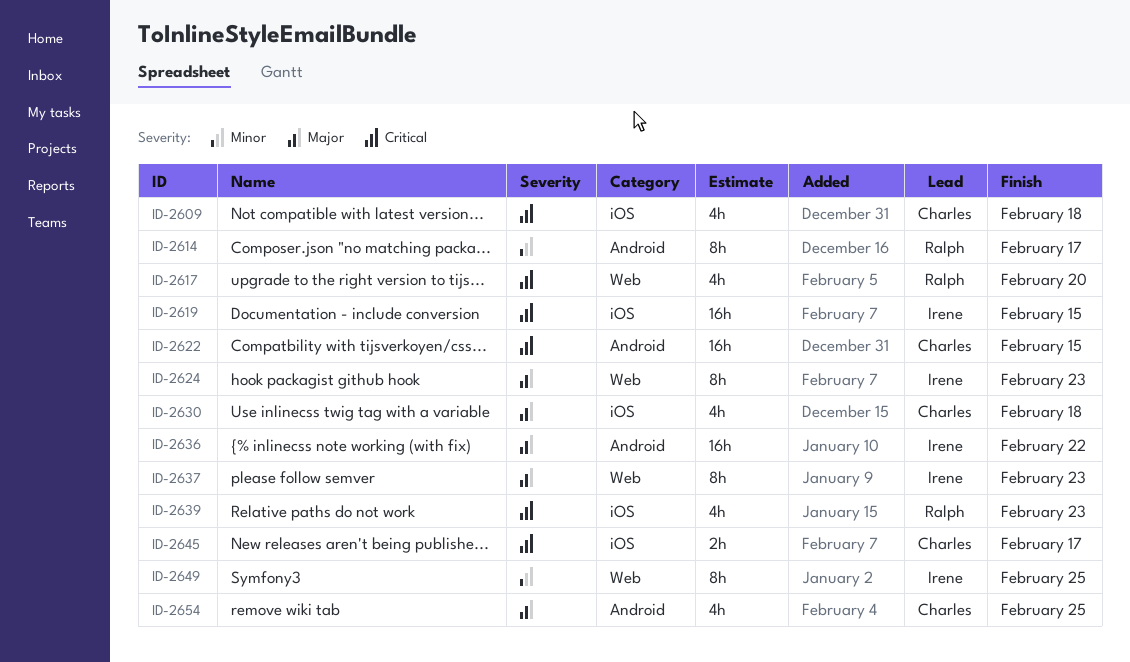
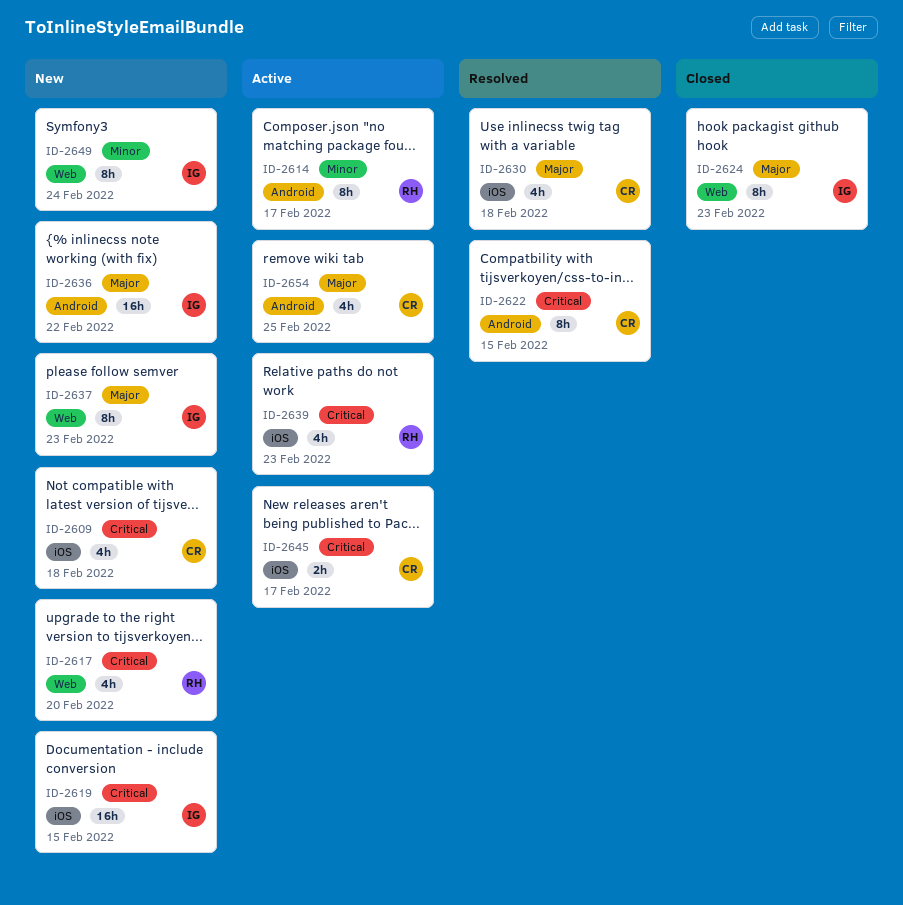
ID-2622, estimate: 16h -> 8h
ID-2649, due: Feb 25 -> Feb 24

